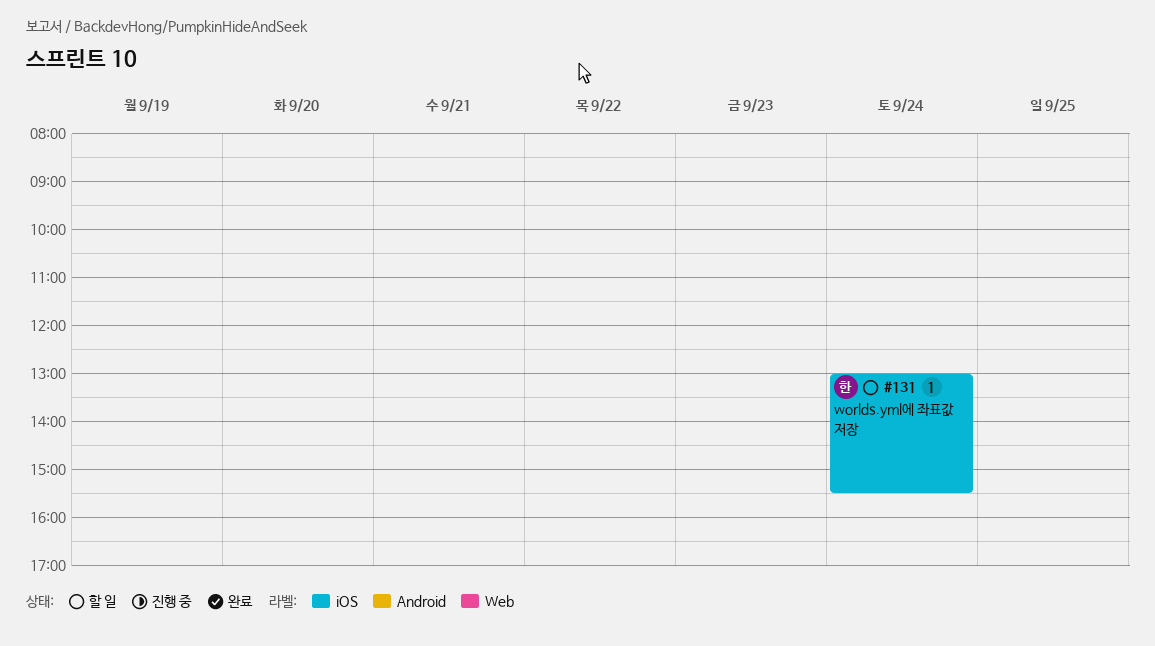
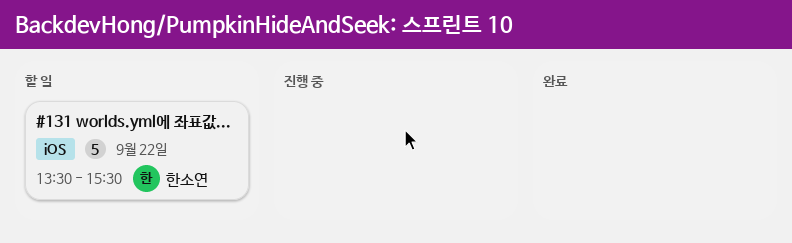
#131, estimate: 1 -> 5
#131, day: Sep 24 -> Sep 22
#131, begins: 13:00 -> 13:30

